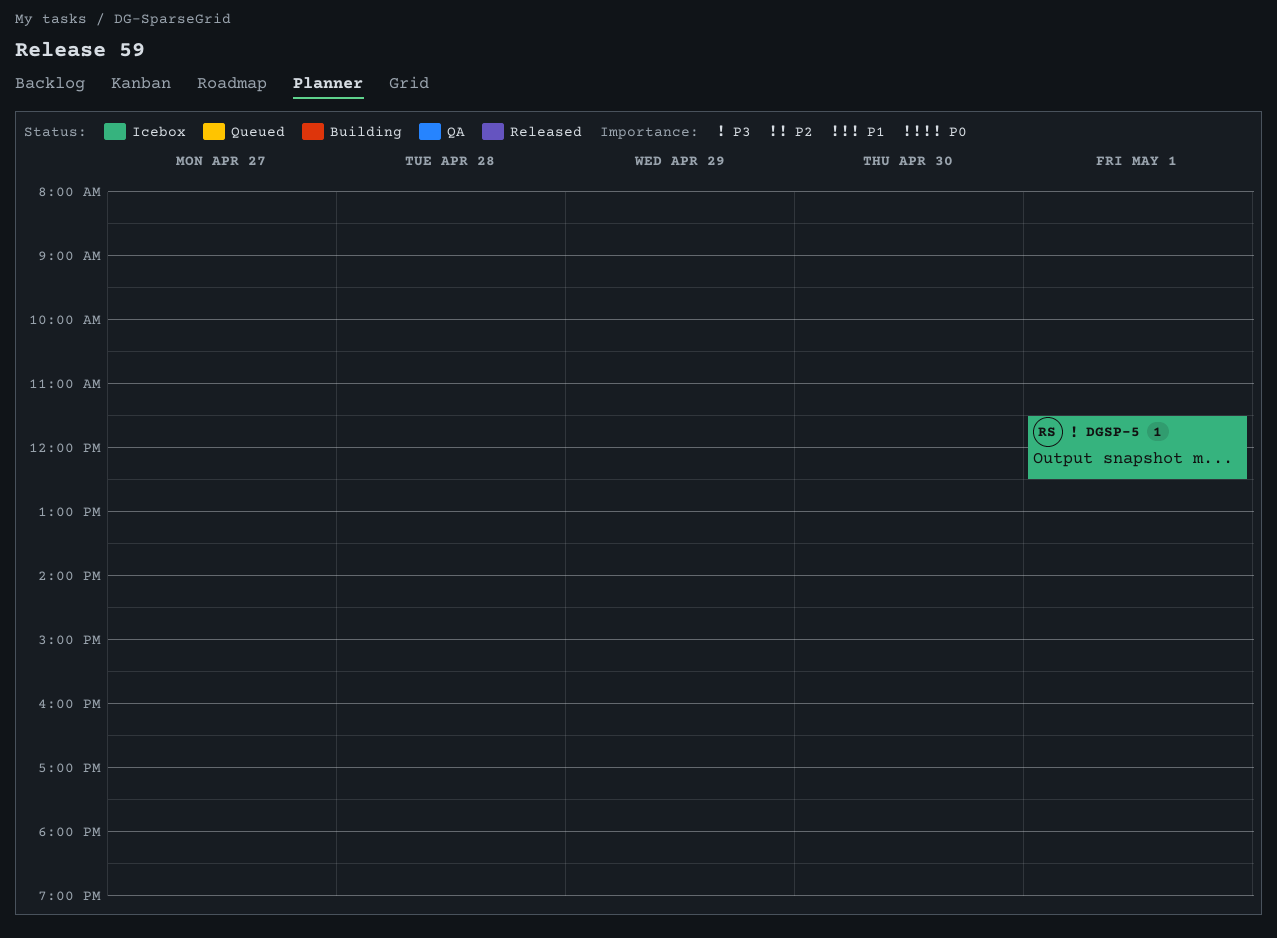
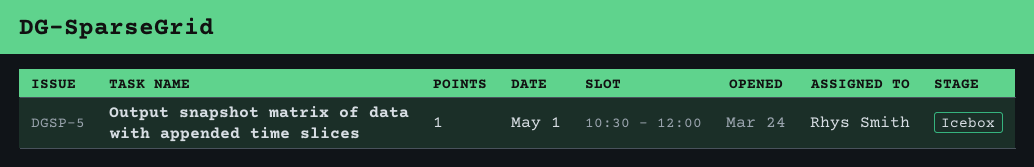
DGSP-5, begins: 11:30 -> 10:30
DGSP-5, ends: 12:30 -> 12:00

